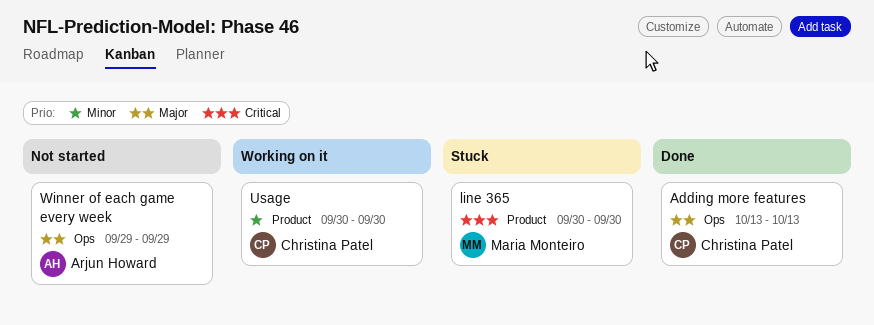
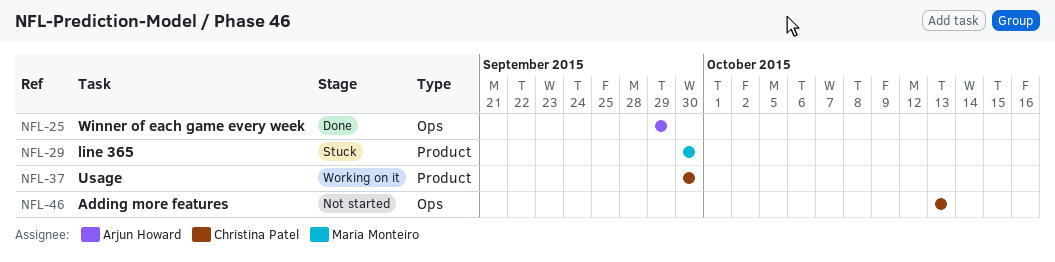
Adding more features, status: Done -> Not started
Winner of each game every week, status: Not started -> Done

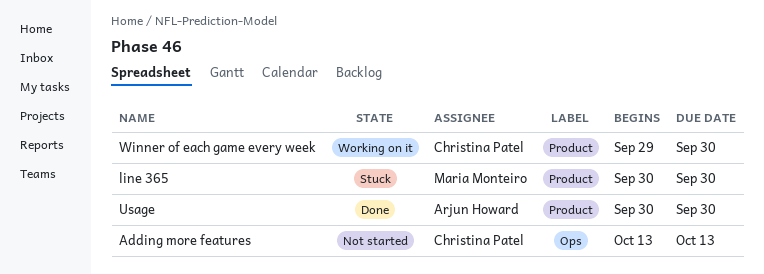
Usage, status: Working on it -> Done
Usage, owner: Christina Patel -> Arjun Howard
Winner of each game every week, status: Done -> Working on it
Winner of each game every week, owner: Arjun Howard -> Christina Patel
Winner of each game every week, label: Ops -> Product
Winner of each game every week, due: Sep 29 -> Sep 30

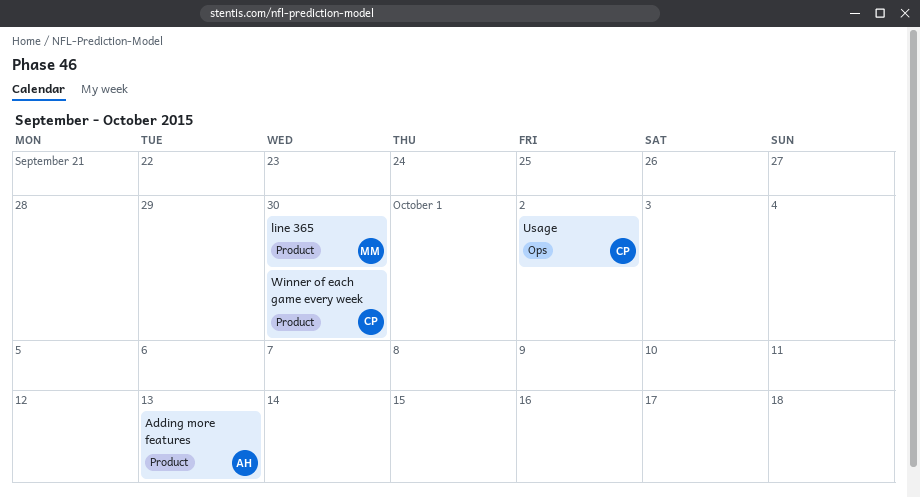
Adding more features, owner: Christina Patel -> Arjun Howard
Adding more features, label: Ops -> Product
Usage, owner: Arjun Howard -> Christina Patel
Usage, label: Product -> Ops
Usage, due: Sep 30 -> Oct 2

